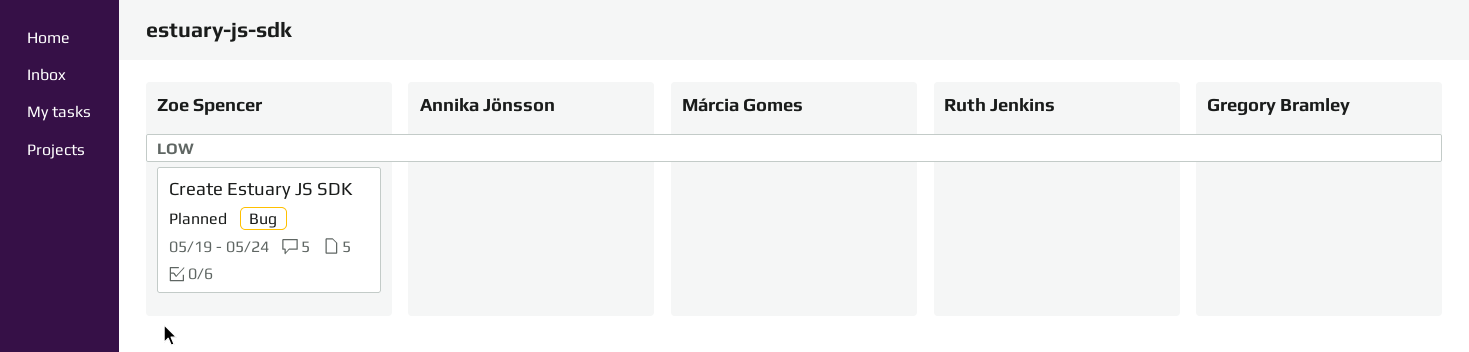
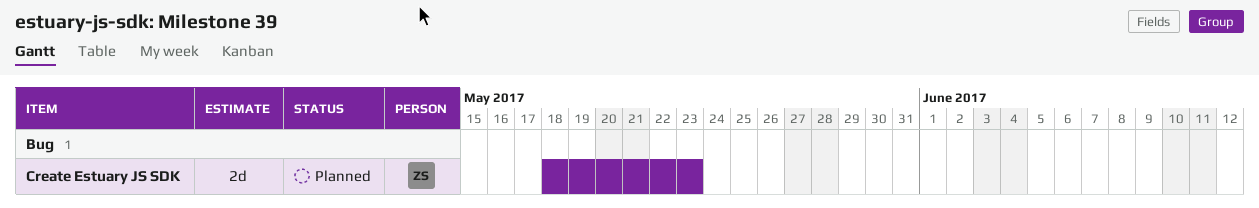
Create Estuary JS SDK, start: May 19 -> May 18
Create Estuary JS SDK, due: May 24 -> May 23

